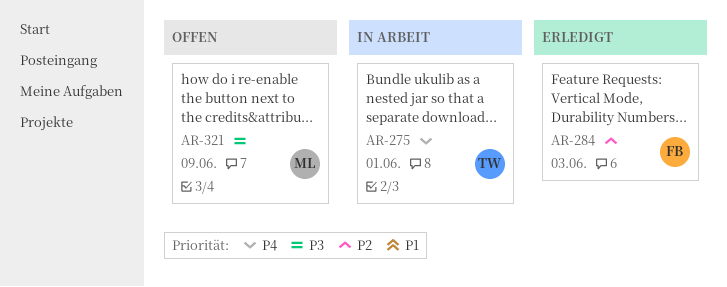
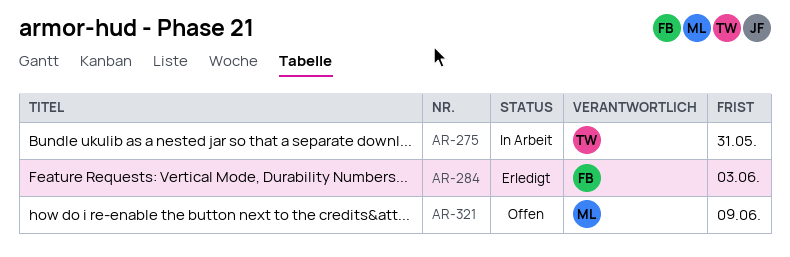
AR-275, due: Jun 1 -> May 31

